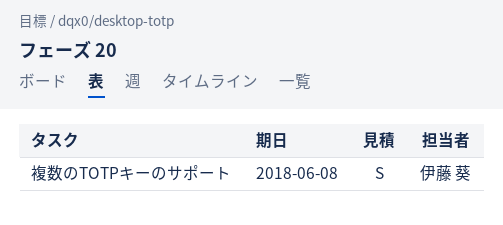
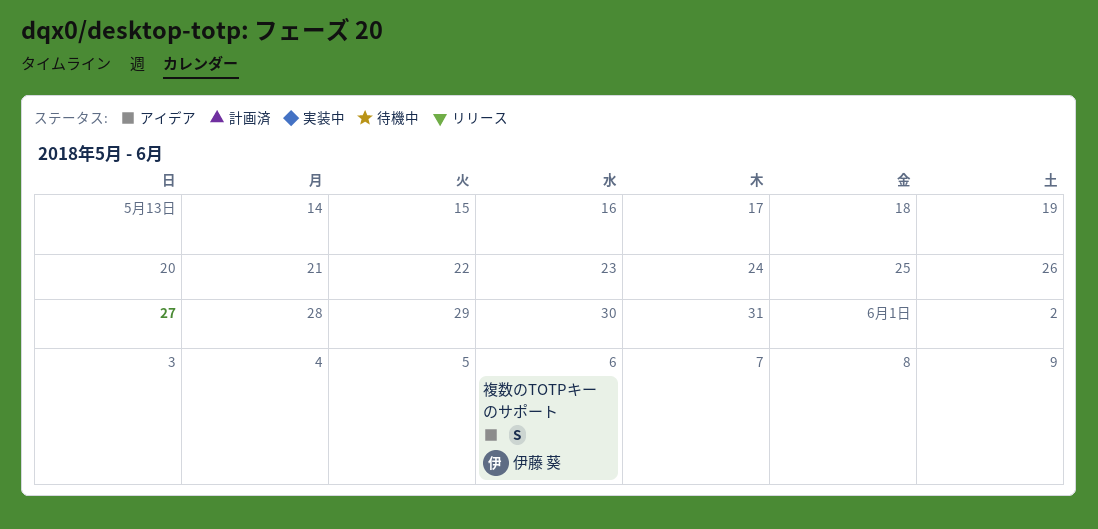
複数のTOTPキーのサポート, due: Jun 8 -> Jun 6

